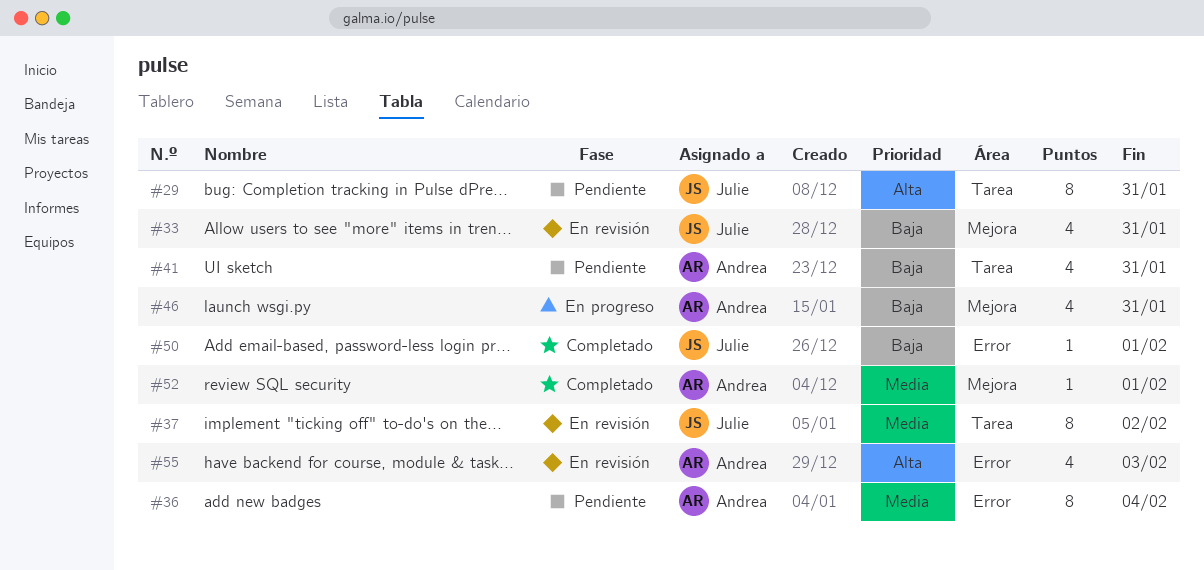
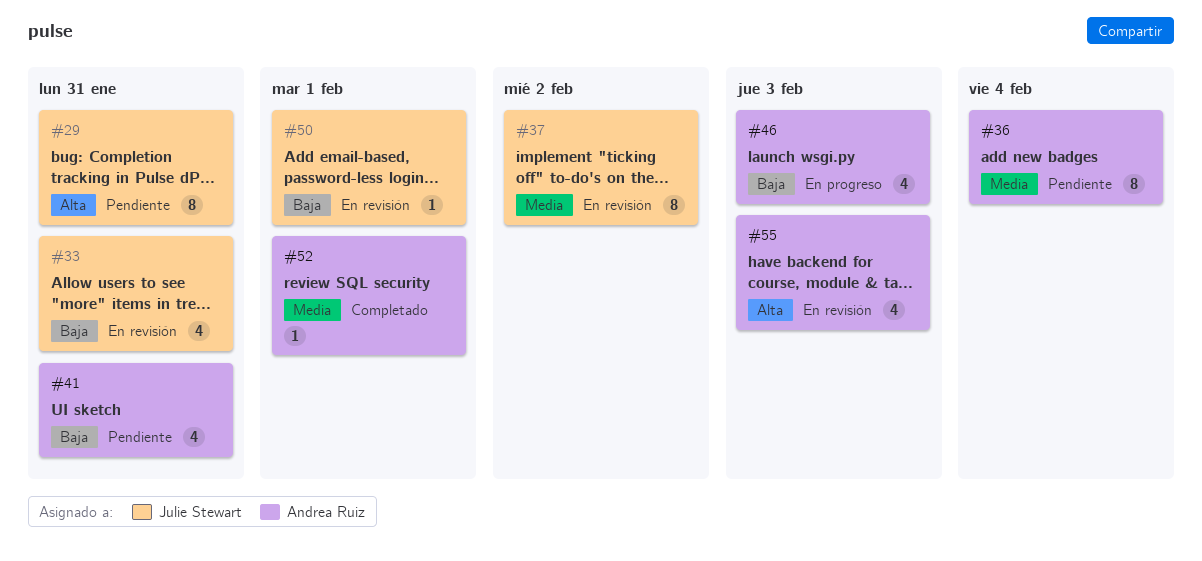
#46, due: Jan 31 -> Feb 3
#50, status: Completado -> En revisión

